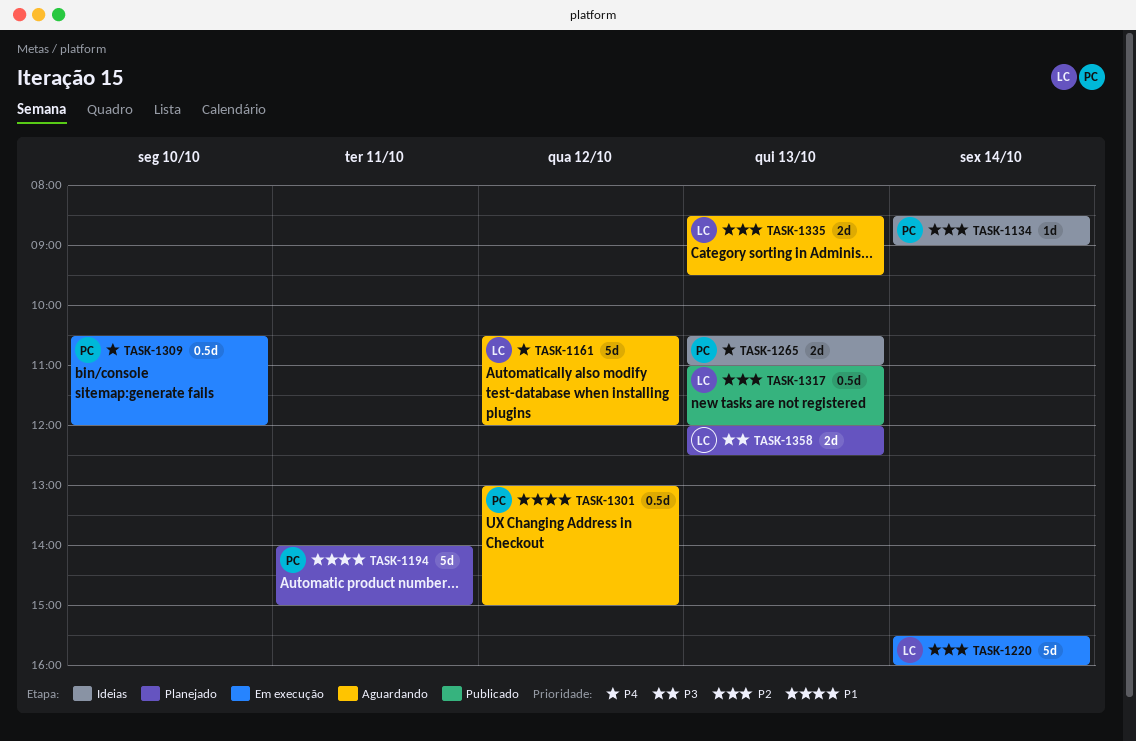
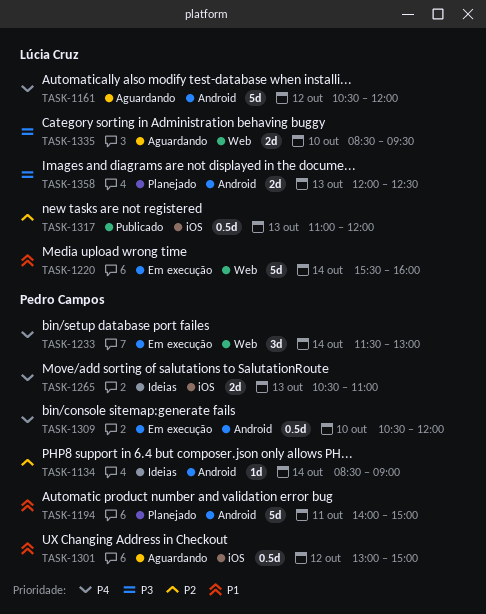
TASK-1220, priority: P2 -> P1
TASK-1233: none -> present
TASK-1335, priority: P2 -> P3
TASK-1335, day: Oct 13 -> Oct 10

